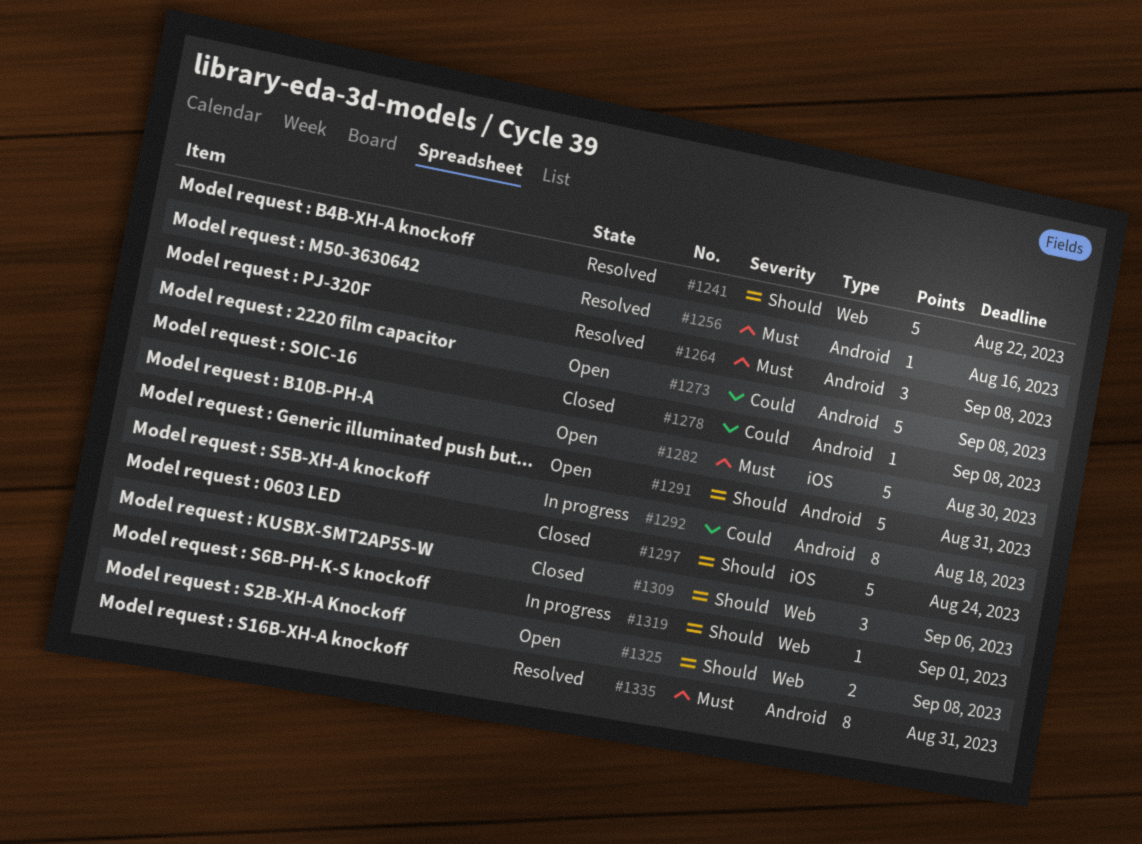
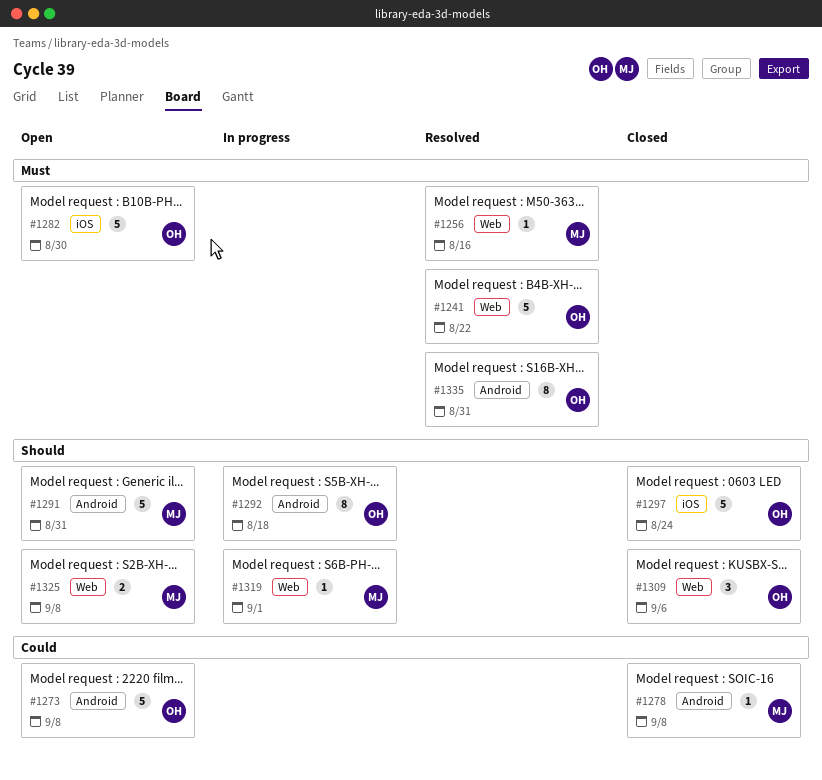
#1241, priority: Should -> Must
#1256, label: Android -> Web
#1264: present -> none
#1292, priority: Could -> Should

